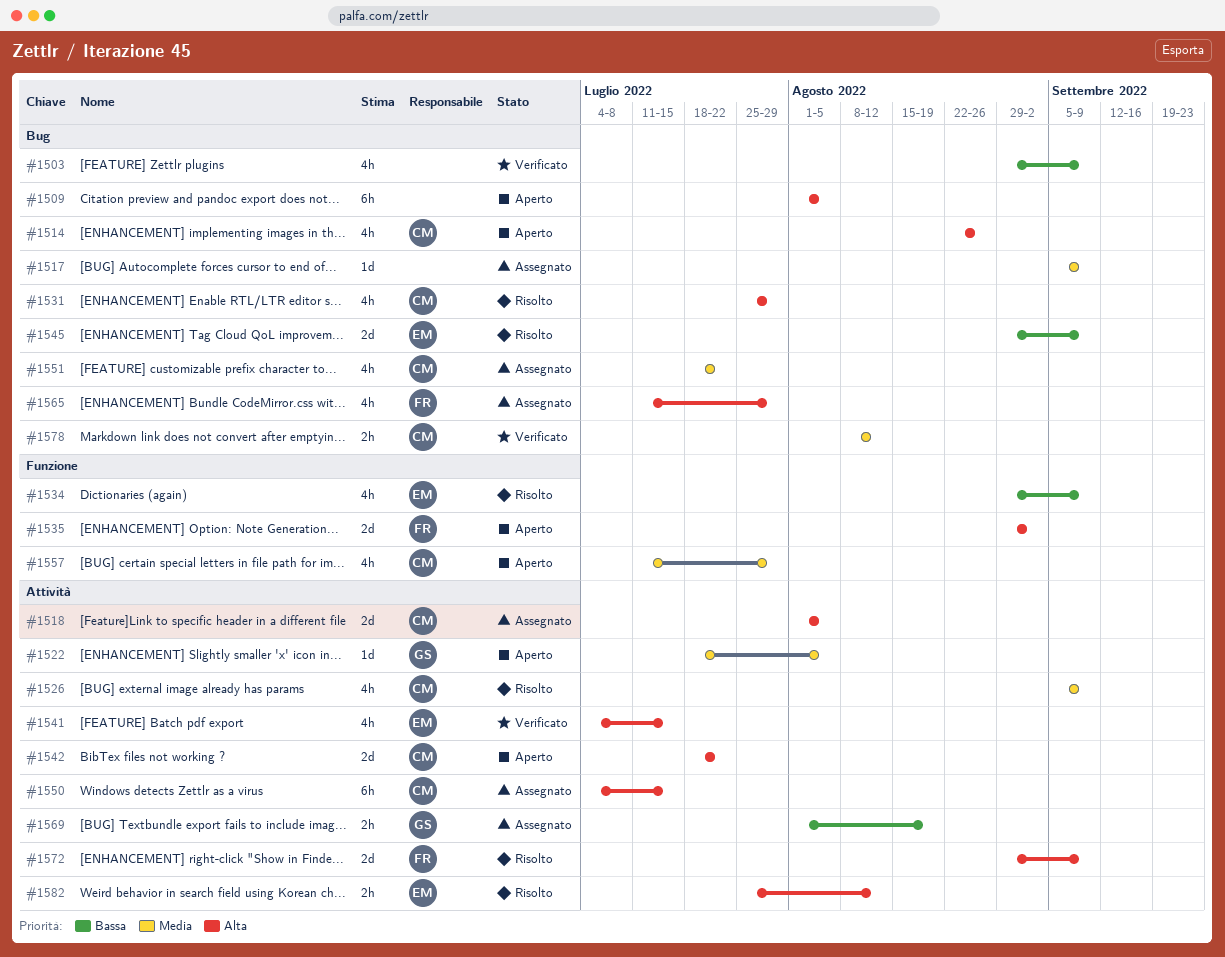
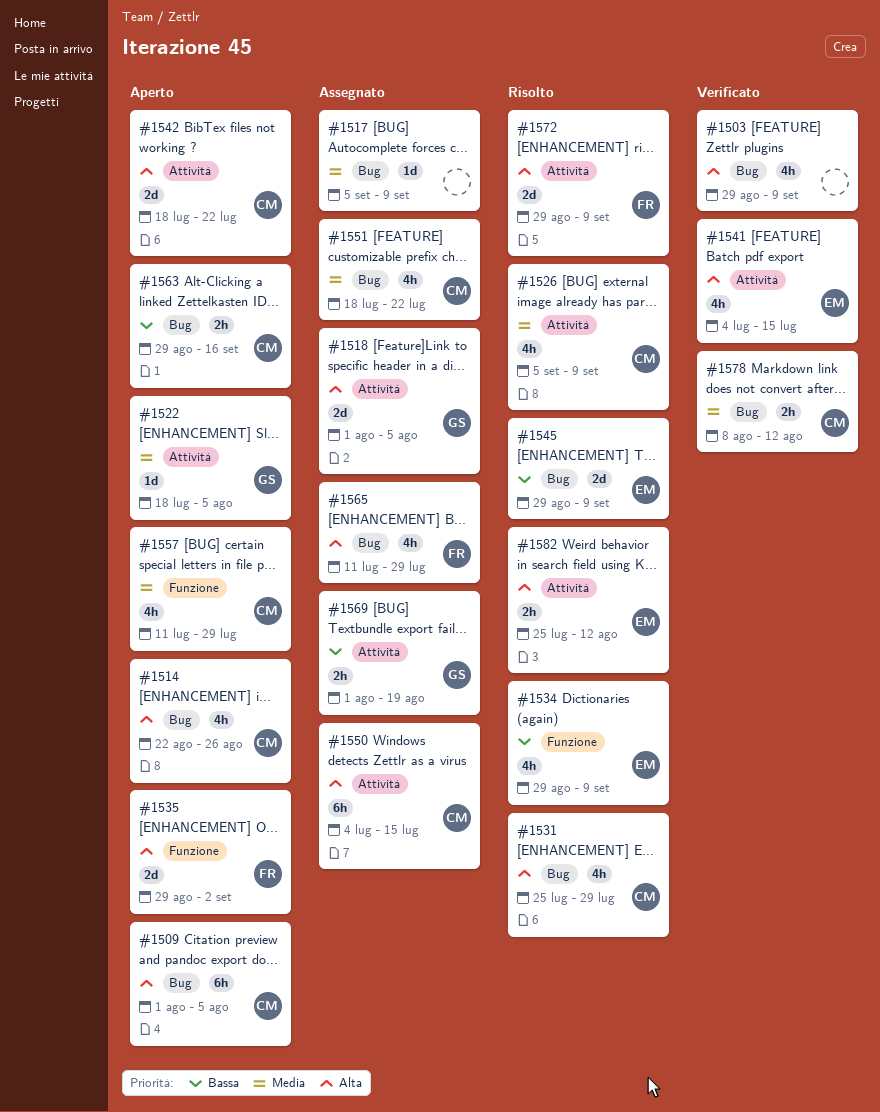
#1503, priority: Bassa -> Alta
#1509, owner: none -> CM
#1518, owner: CM -> GS
#1563: none -> present

